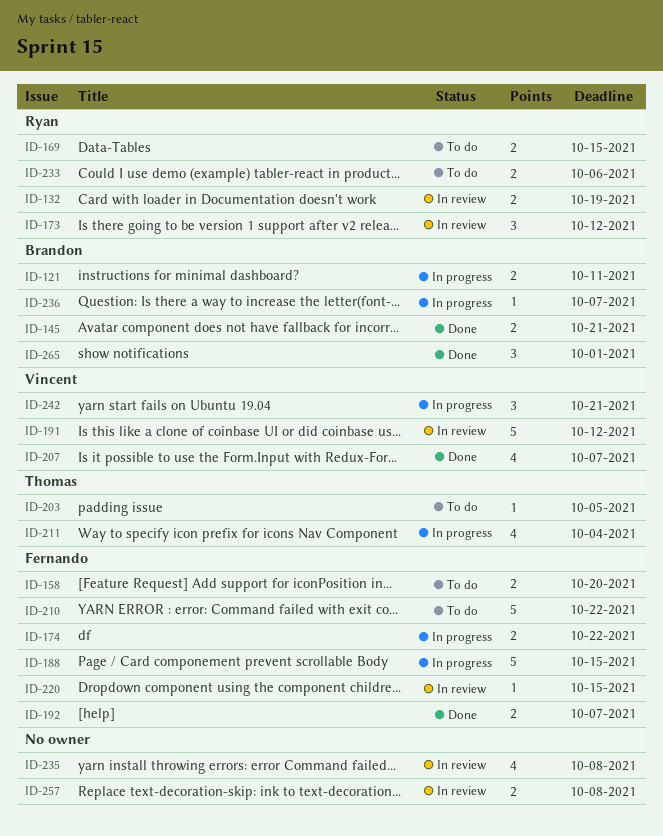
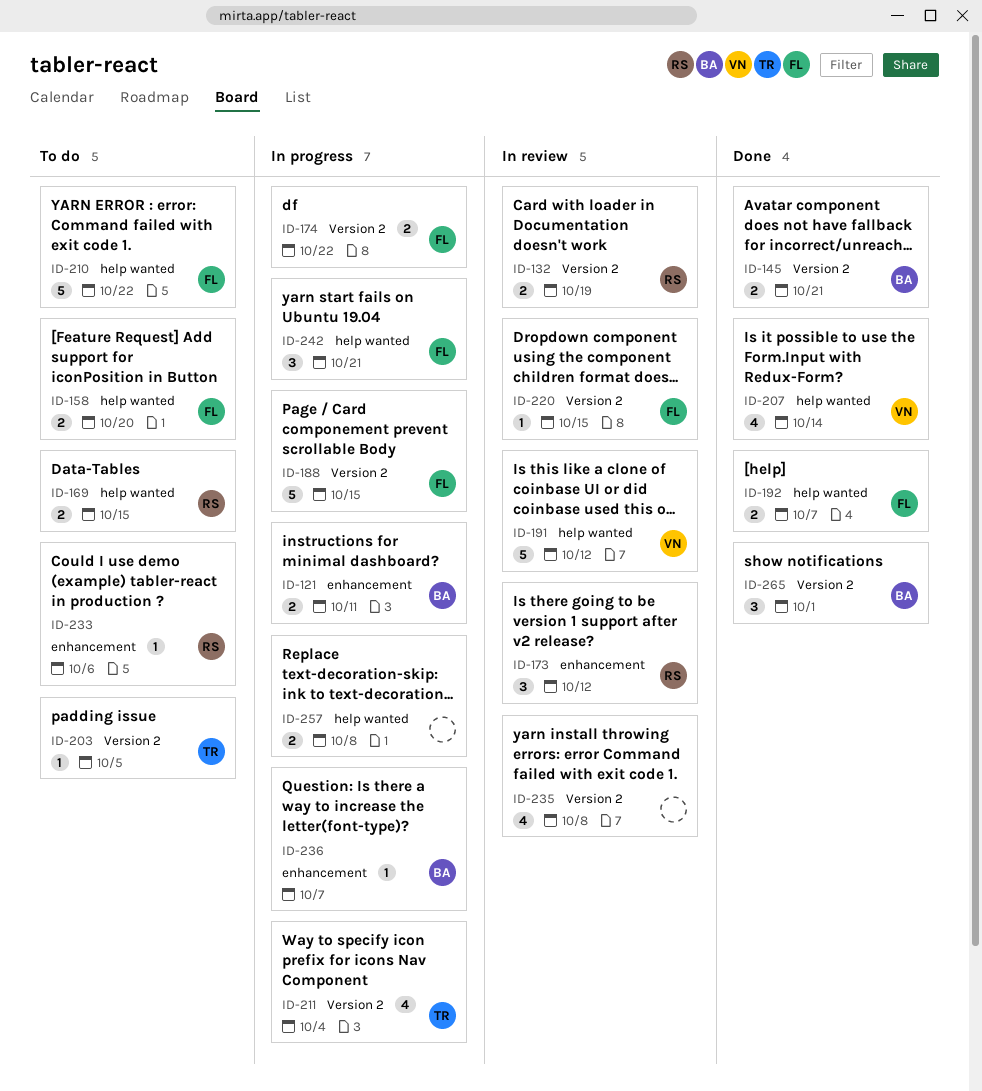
ID-207, due: Oct 7 -> Oct 14
ID-233, estimate: 2 -> 1
ID-242, owner: Vincent -> Fernando
ID-257, status: In review -> In progress

